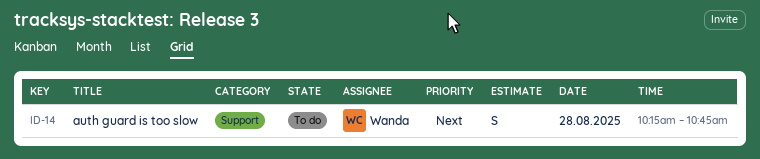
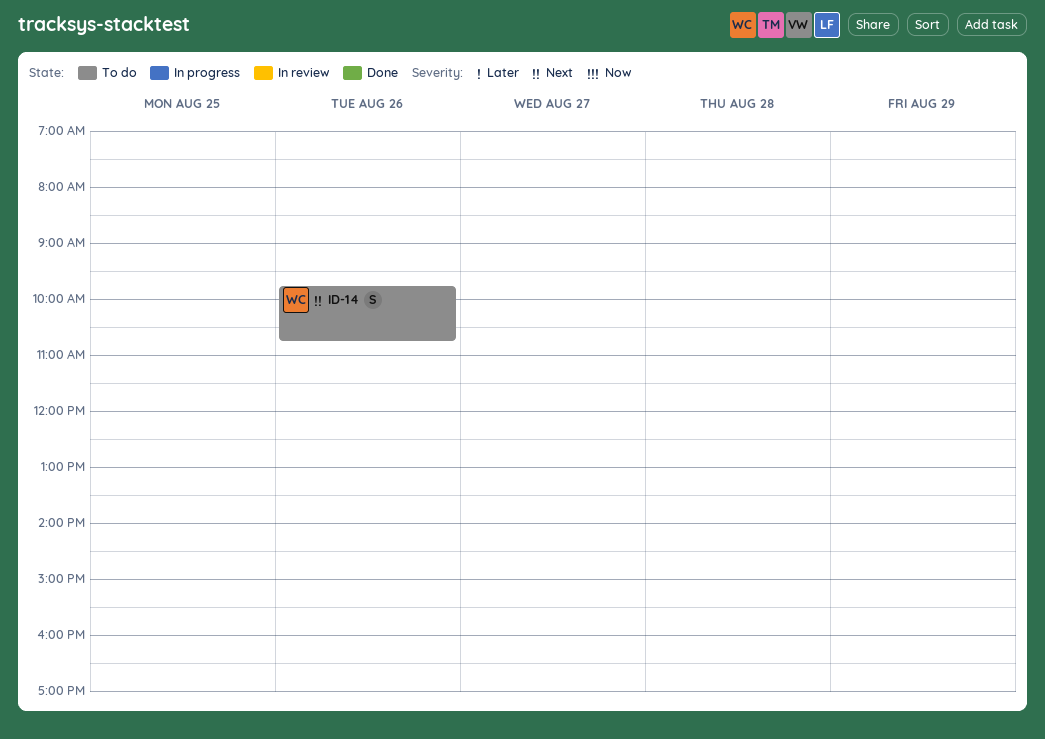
ID-14, day: Aug 28 -> Aug 26
ID-14, begins: 10:15 -> 09:45

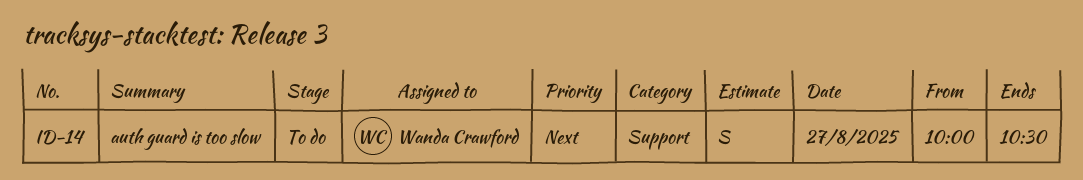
ID-14, day: Aug 26 -> Aug 27
ID-14, begins: 09:45 -> 10:00
ID-14, ends: 10:45 -> 10:30

